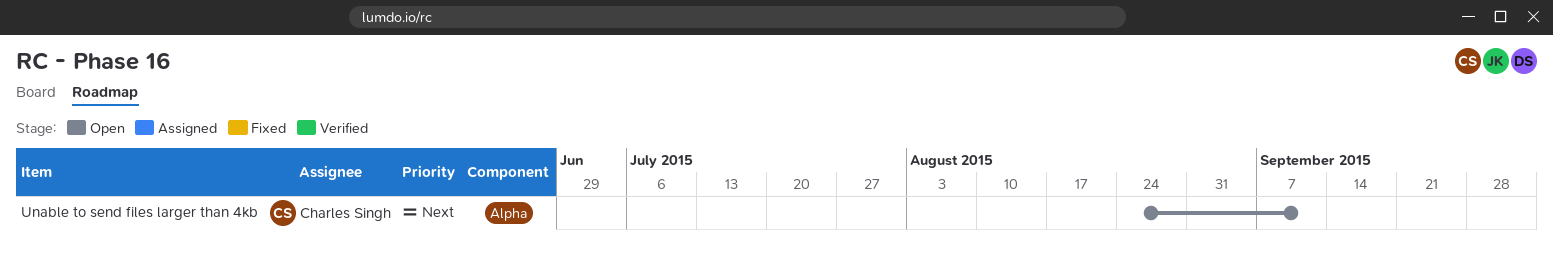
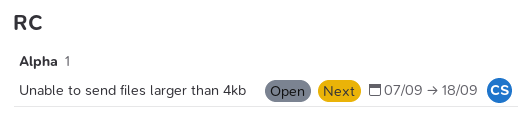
Unable to send files larger than 4kb, start: Aug 24 -> Sep 7
Unable to send files larger than 4kb, due: Sep 11 -> Sep 18

